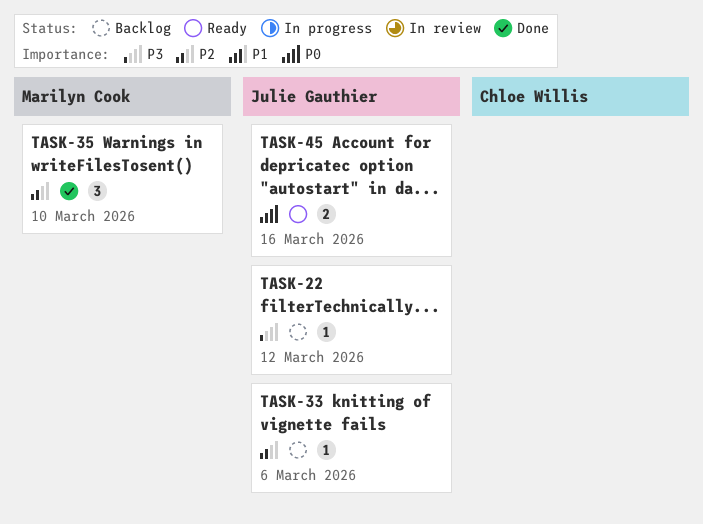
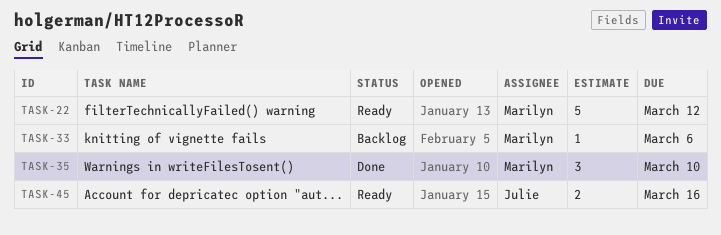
TASK-22, status: Backlog -> Ready
TASK-22, owner: Julie Gauthier -> Marilyn Cook
TASK-22, estimate: 1 -> 5
TASK-33, owner: Julie Gauthier -> Marilyn Cook

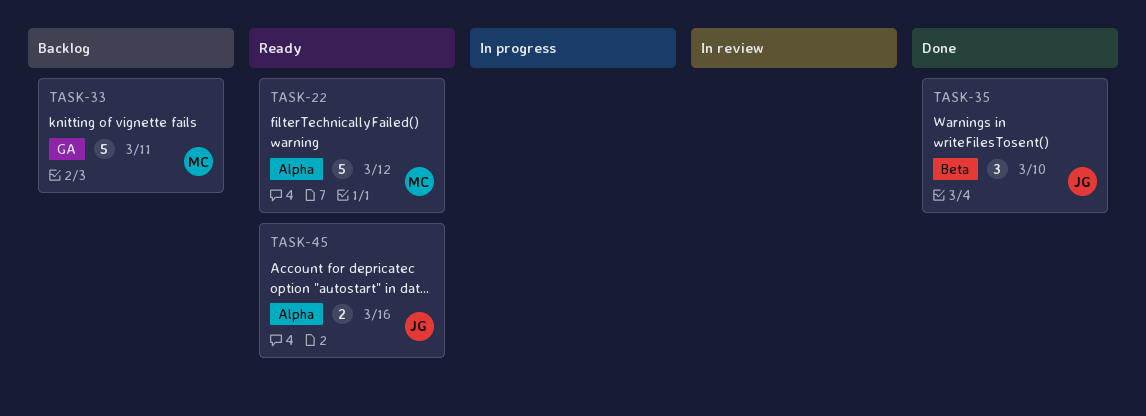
TASK-33, estimate: 1 -> 5
TASK-33, due: Mar 6 -> Mar 11
TASK-35, owner: Marilyn -> Julie

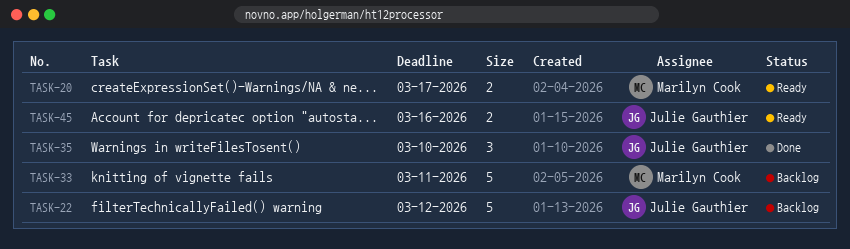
TASK-20: none -> present
TASK-22, status: Ready -> Backlog
TASK-22, owner: Marilyn Cook -> Julie Gauthier

